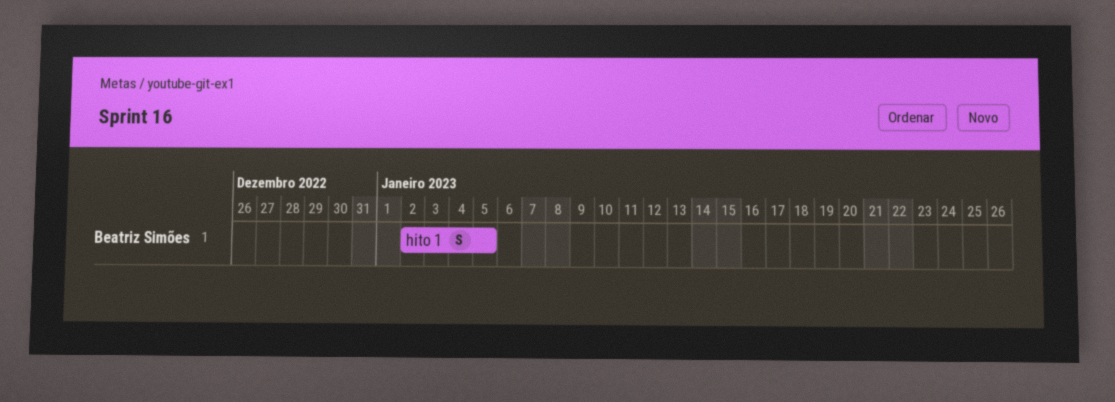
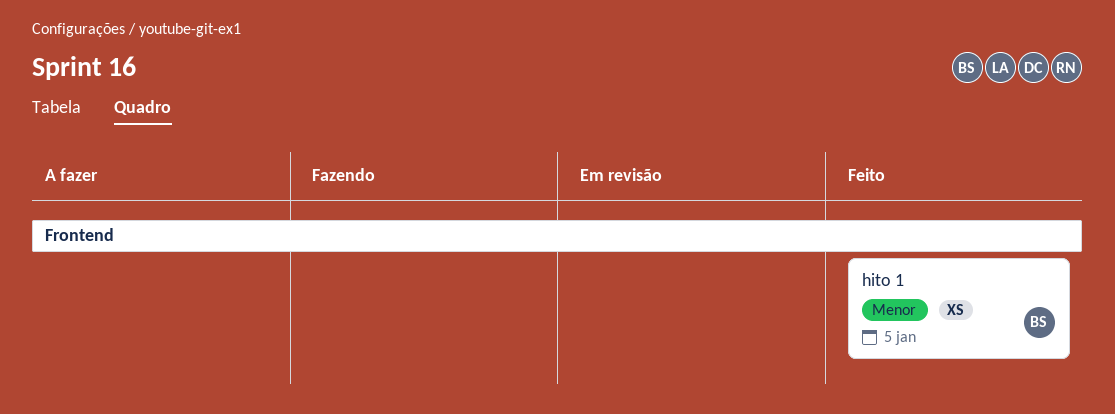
hito 1, estimate: S -> XS

